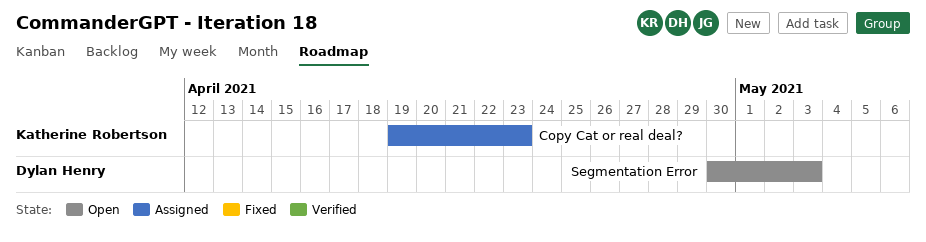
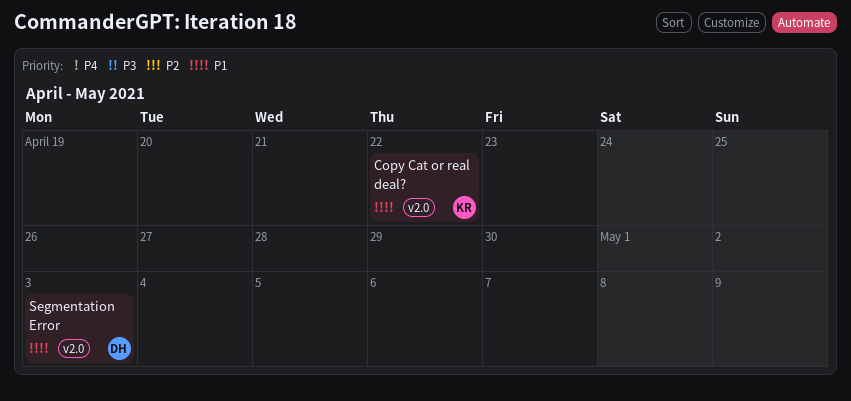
Copy Cat or real deal?, due: Apr 23 -> Apr 22

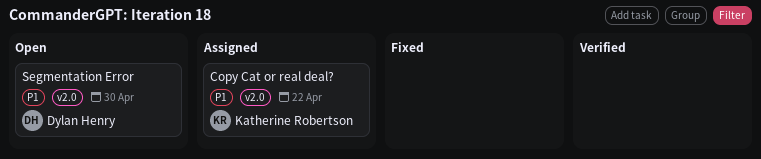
Segmentation Error, due: May 3 -> Apr 30

